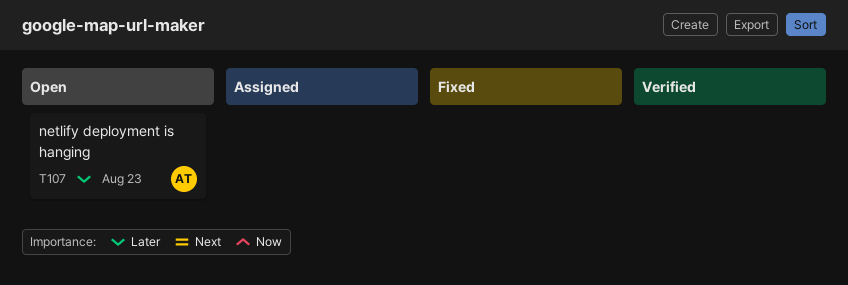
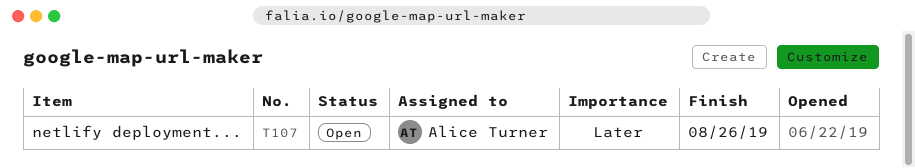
T107, due: Aug 23 -> Aug 26

